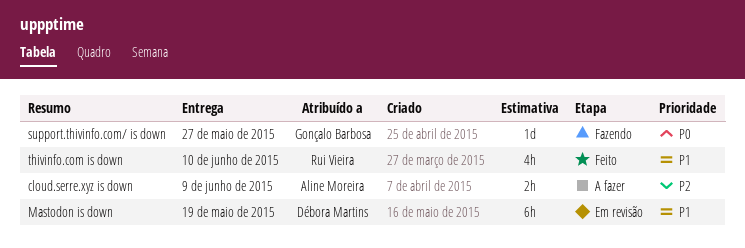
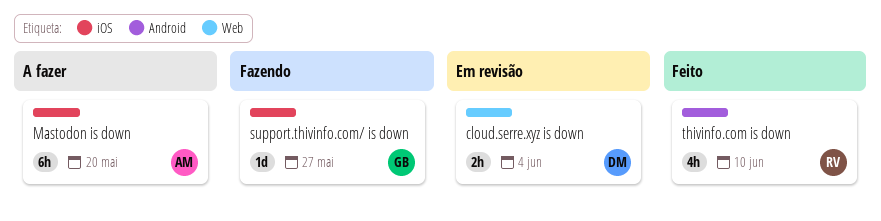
cloud.serre.xyz is down, status: A fazer -> Em revisão
cloud.serre.xyz is down, owner: Aline Moreira -> Débora Martins
cloud.serre.xyz is down, due: Jun 9 -> Jun 4
Mastodon is down, status: Em revisão -> A fazer
Mastodon is down, owner: Débora Martins -> Aline Moreira
Mastodon is down, due: May 19 -> May 20

